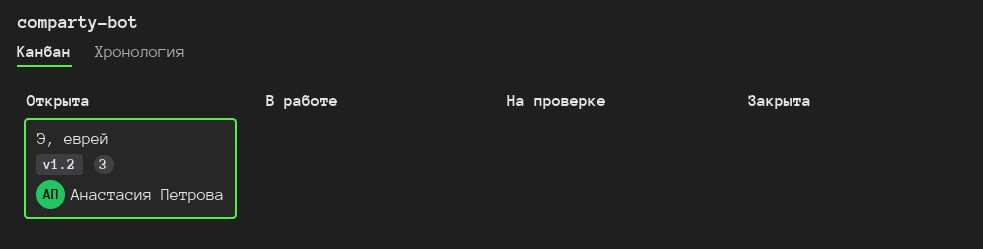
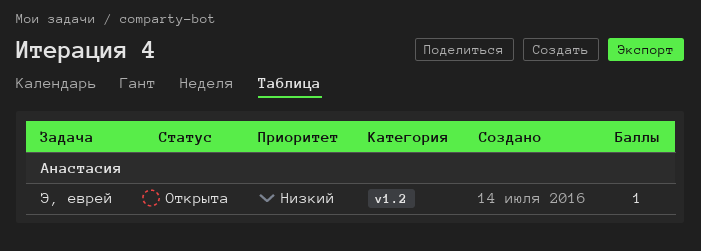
Э, еврей, estimate: 3 -> 1

